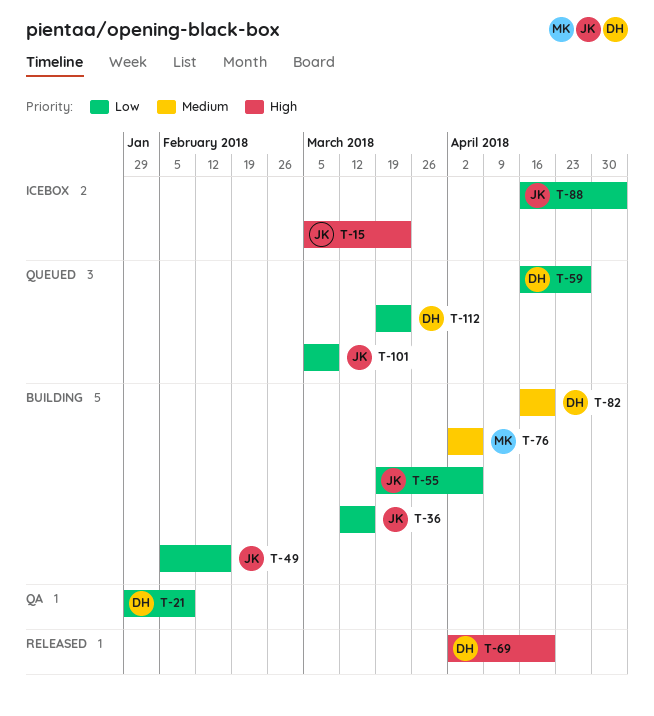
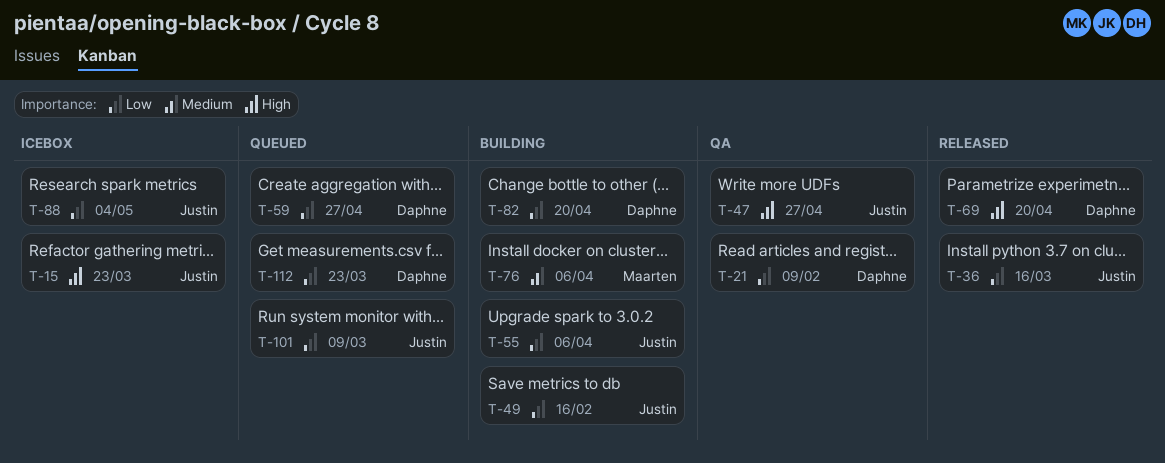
T-36, status: Building -> Released
T-47: none -> present
T-82, priority: Medium -> Low

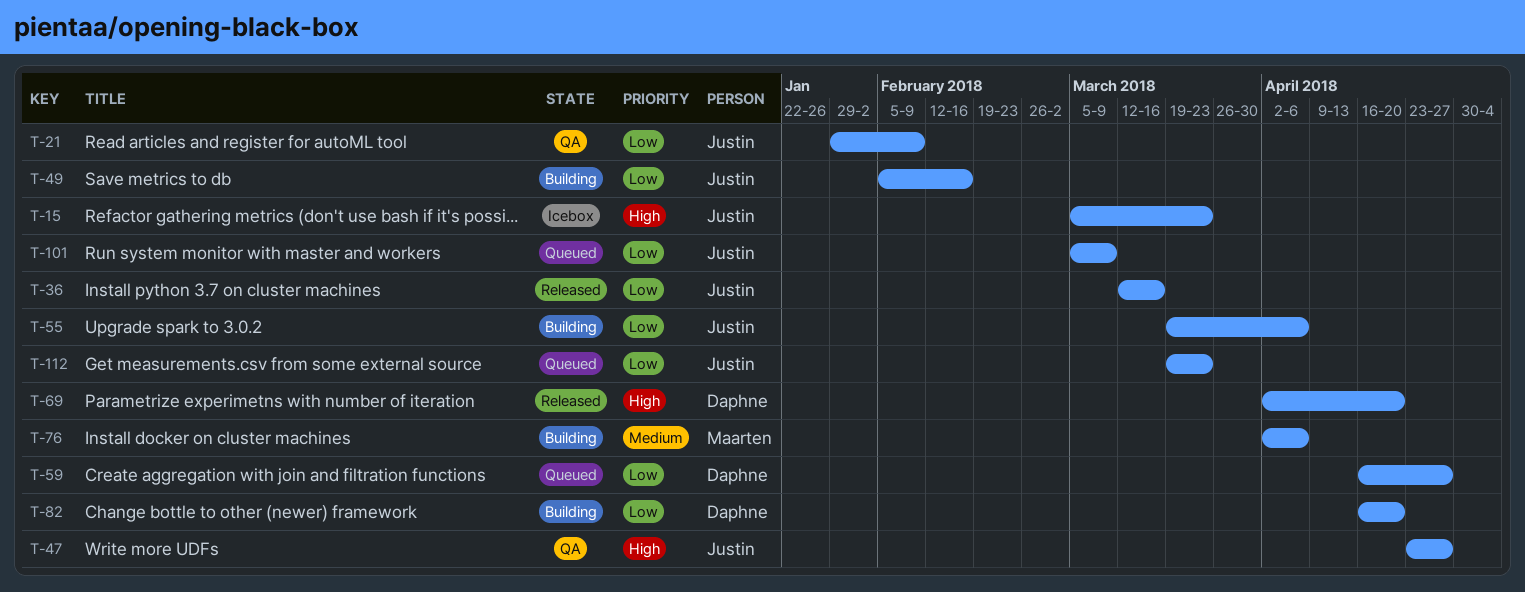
T-21, owner: Daphne -> Justin
T-88: present -> none
T-112, owner: Daphne -> Justin

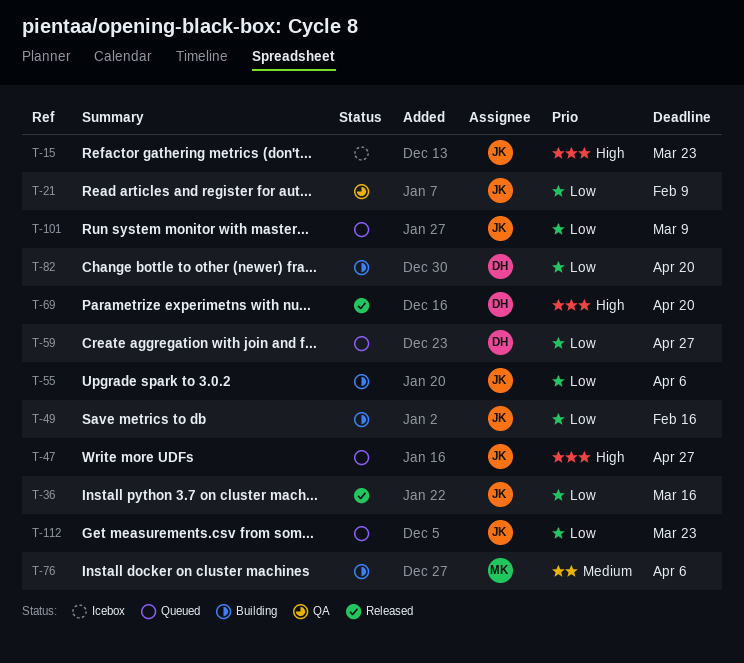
T-47, status: QA -> Queued

